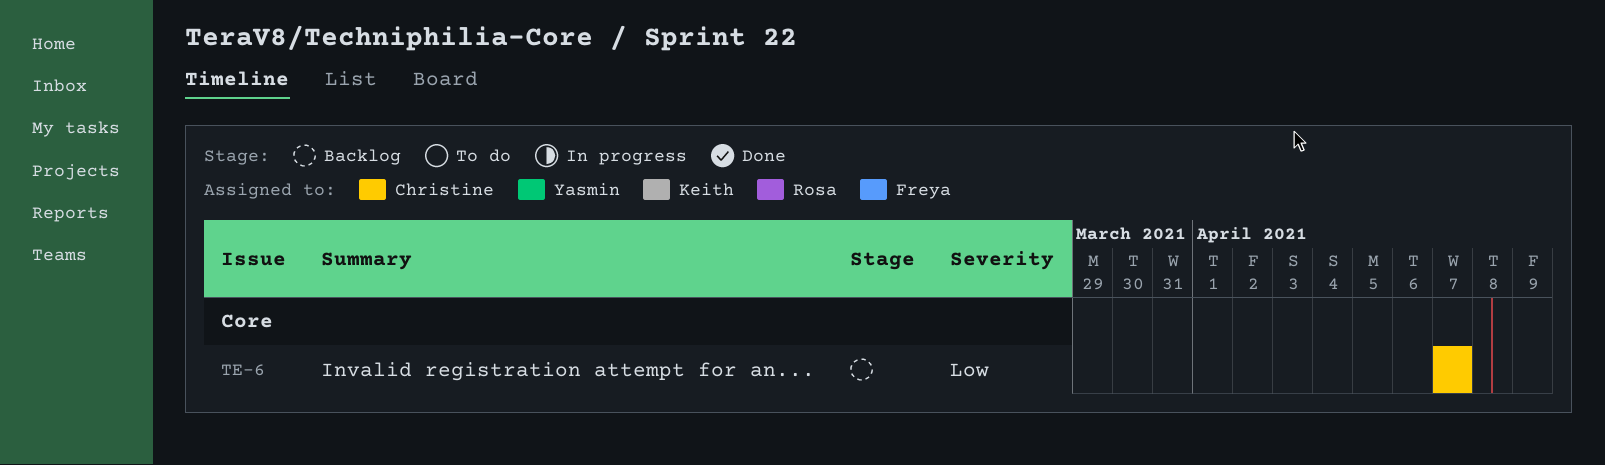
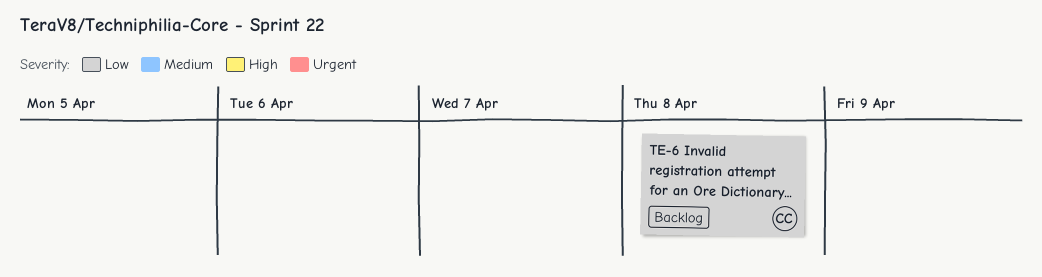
TE-6, due: Apr 7 -> Apr 8

